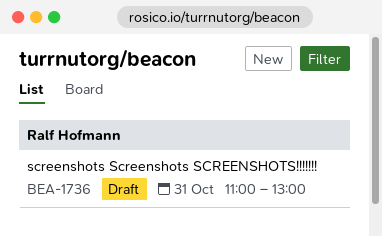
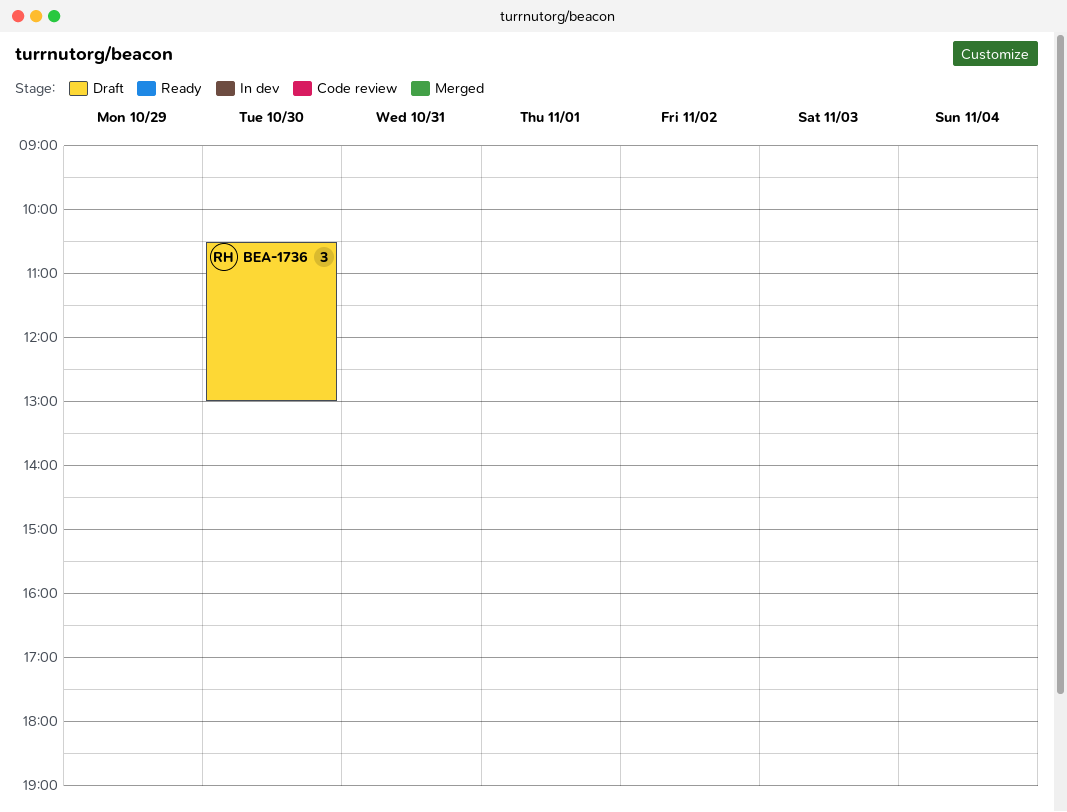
BEA-1736, day: Oct 31 -> Oct 30
BEA-1736, begins: 11:00 -> 10:30

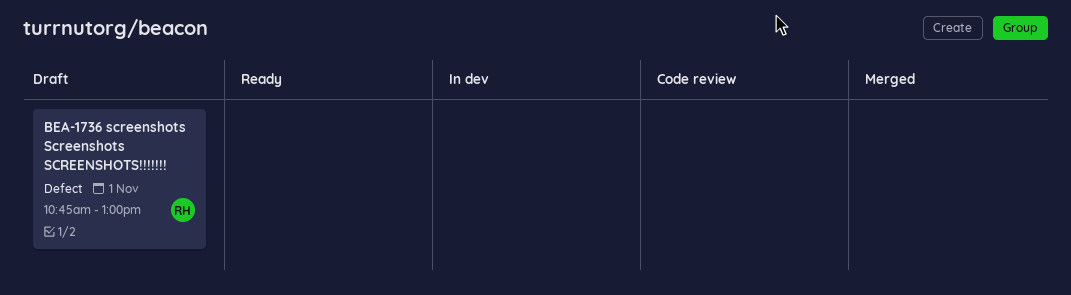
BEA-1736, day: Oct 30 -> Nov 1
BEA-1736, begins: 10:30 -> 10:45

